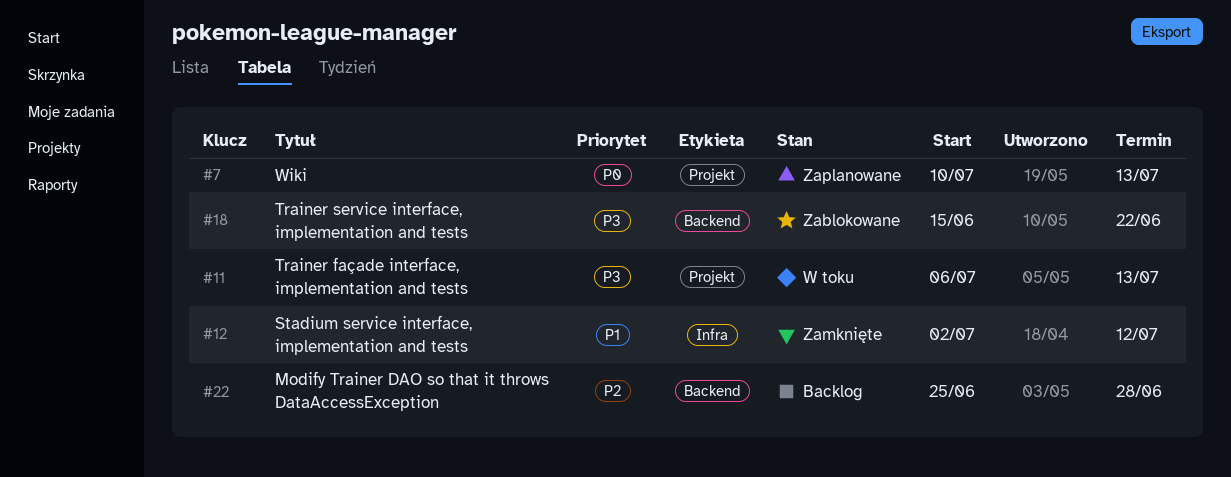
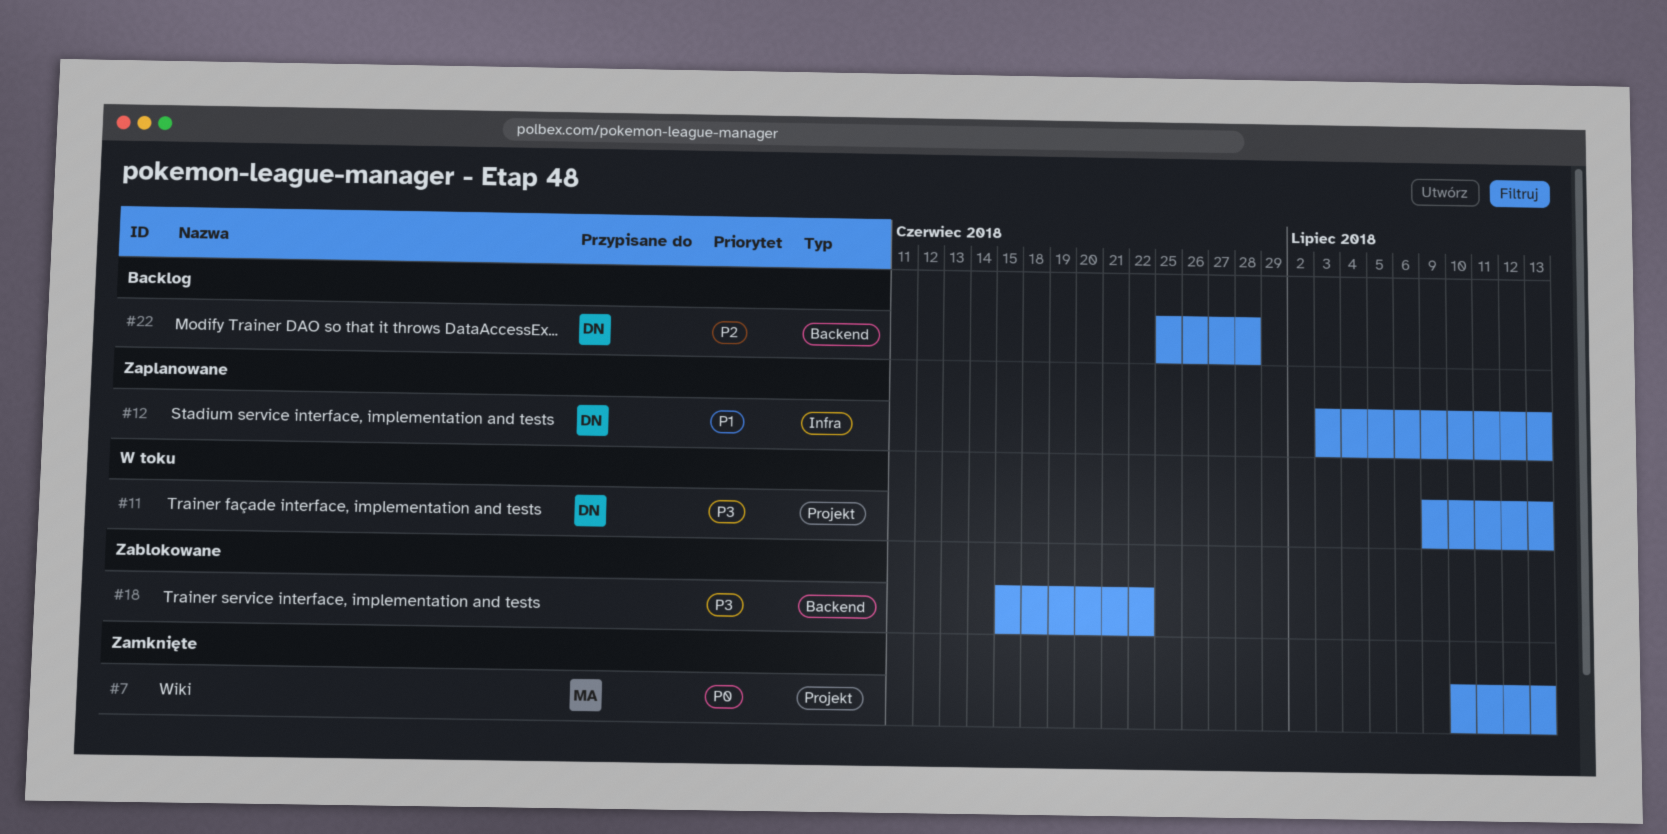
#7, status: Zaplanowane -> Zamknięte
#11, start: Jul 6 -> Jul 9
#12, status: Zamknięte -> Zaplanowane
#12, start: Jul 2 -> Jul 3
#12, due: Jul 12 -> Jul 13

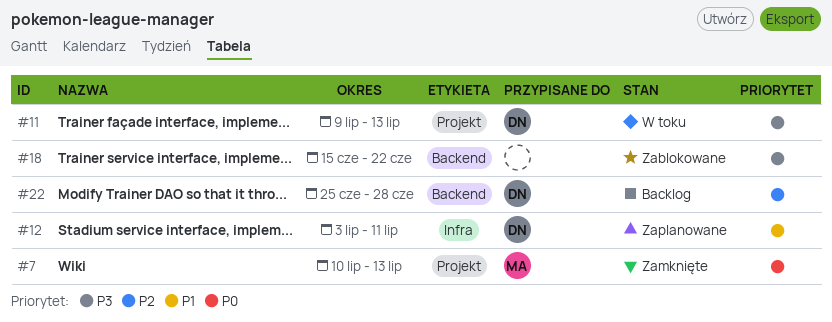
#12, due: Jul 13 -> Jul 11

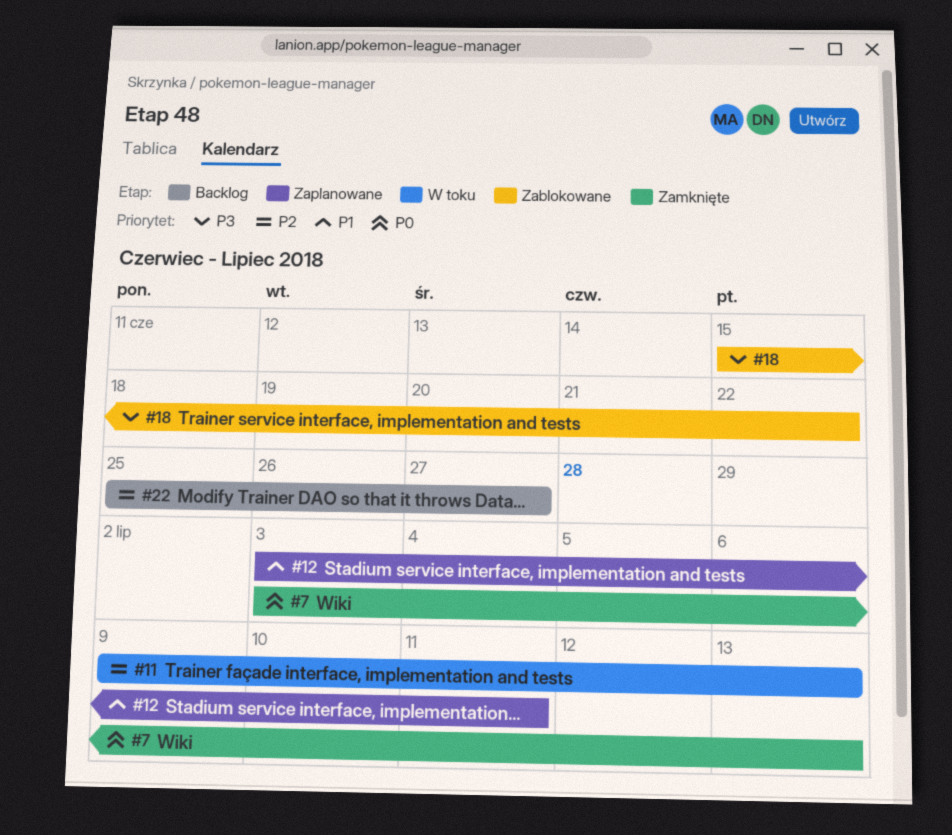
#7, start: Jul 10 -> Jul 3
#11, priority: P3 -> P2
#22, due: Jun 28 -> Jun 27

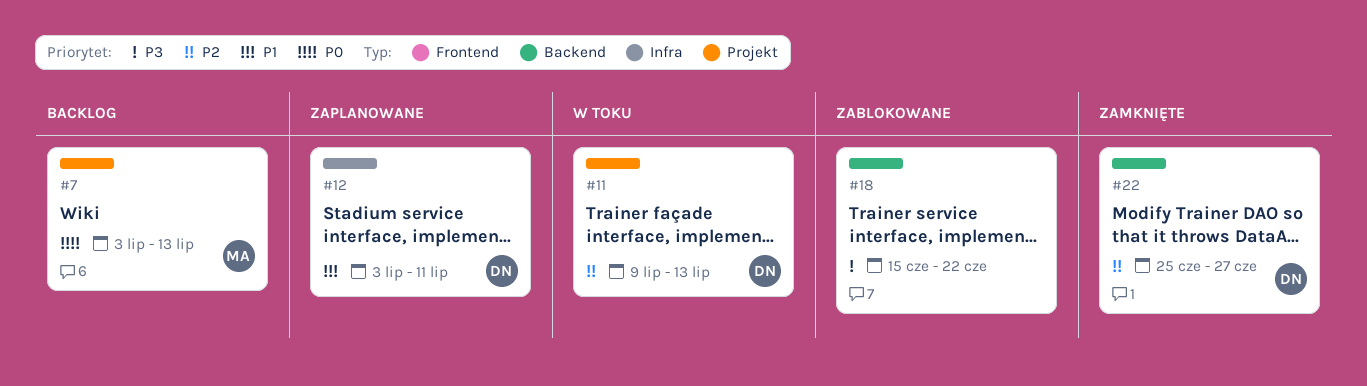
#7, status: Zamknięte -> Backlog
#22, status: Backlog -> Zamknięte

